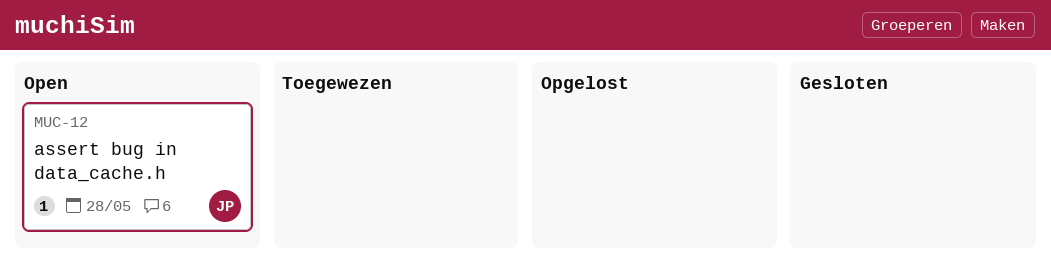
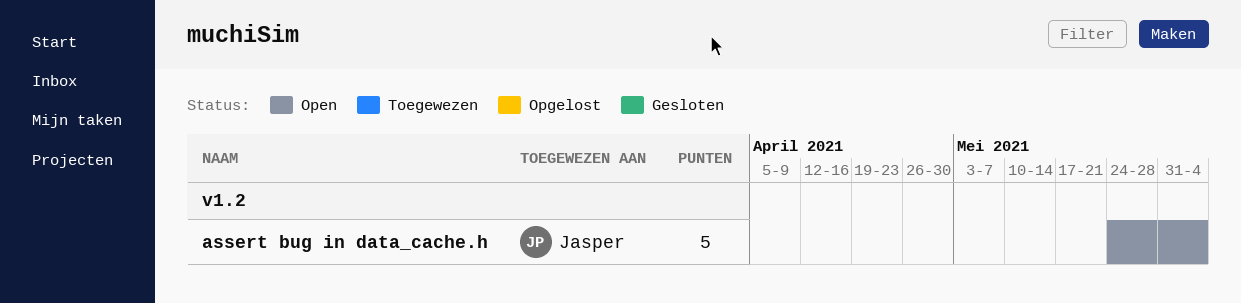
assert bug in data_cache.h, estimate: 1 -> 5
assert bug in data_cache.h, due: May 28 -> Jun 4

